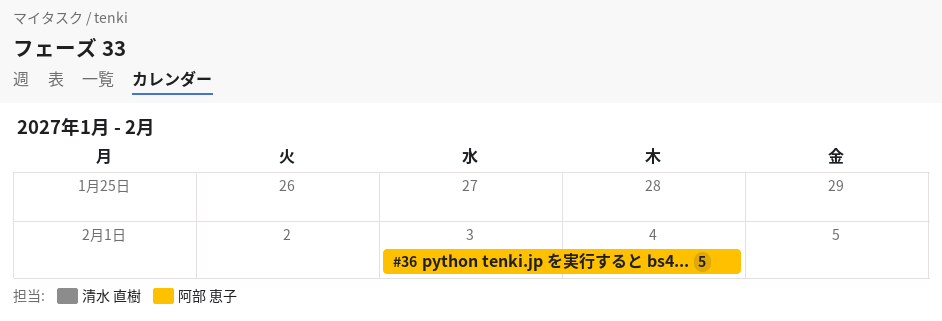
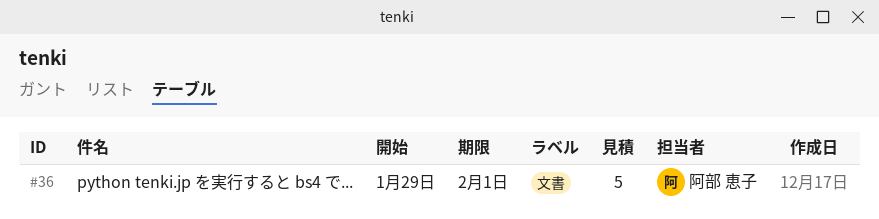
#36, start: Feb 3 -> Jan 29
#36, due: Feb 4 -> Feb 1

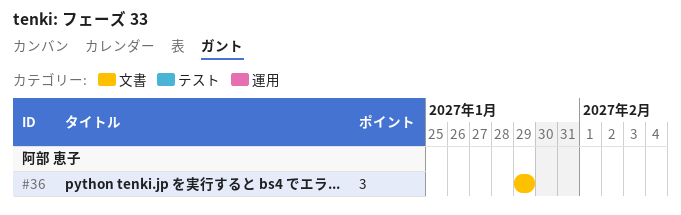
#36, estimate: 5 -> 3
#36, due: Feb 1 -> Jan 29

